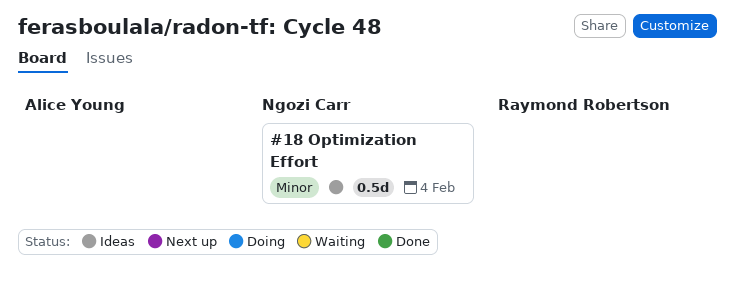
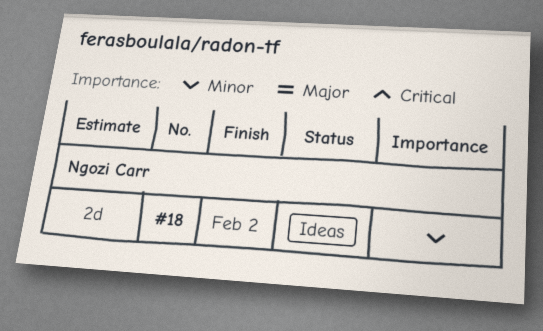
#18, estimate: 0.5d -> 2d
#18, due: Feb 4 -> Feb 2

